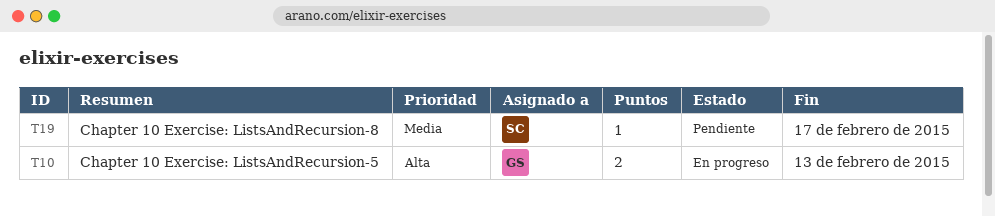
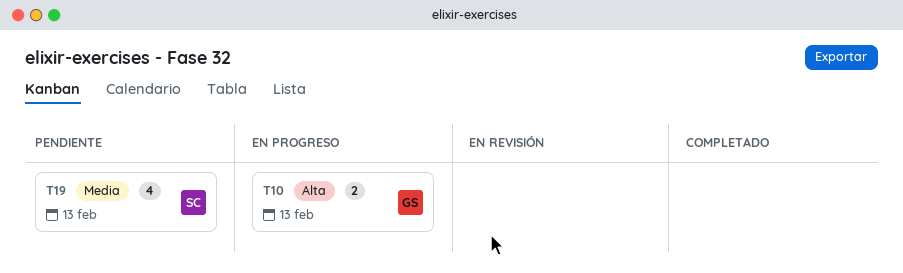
T19, estimate: 1 -> 4
T19, due: Feb 17 -> Feb 13

